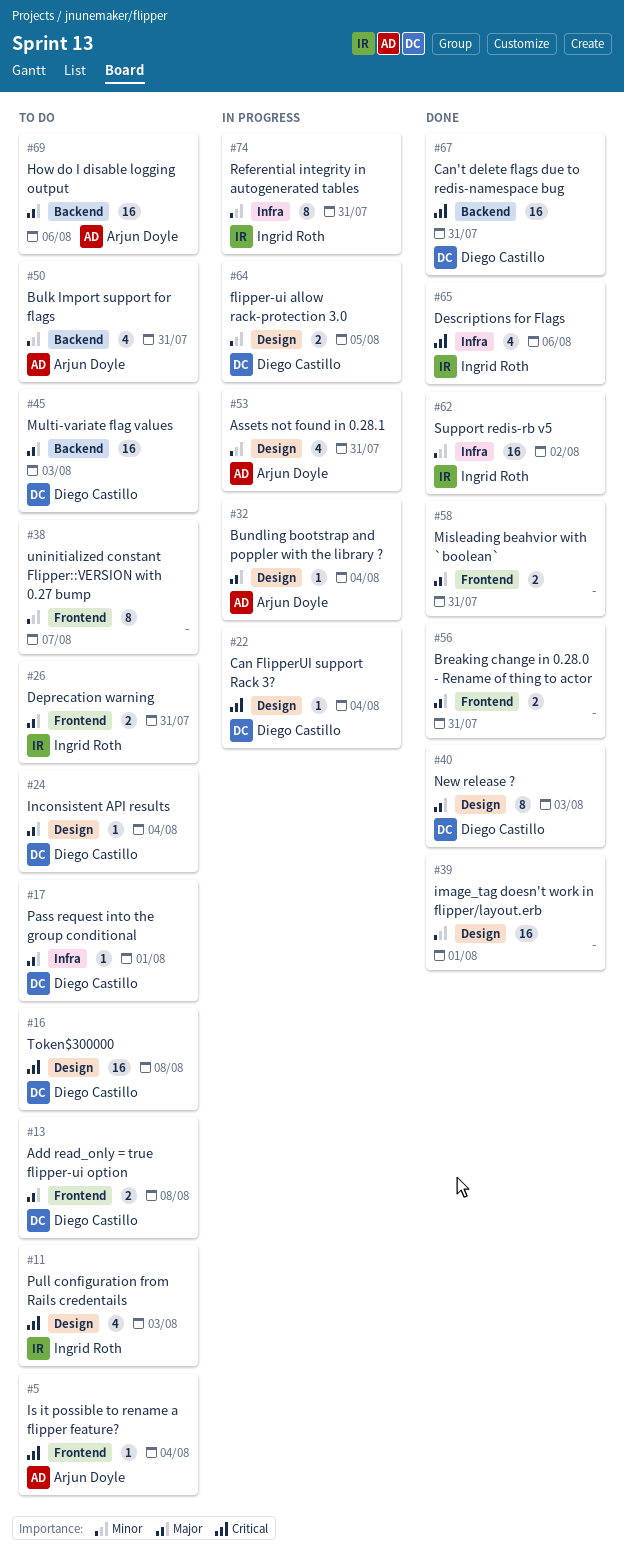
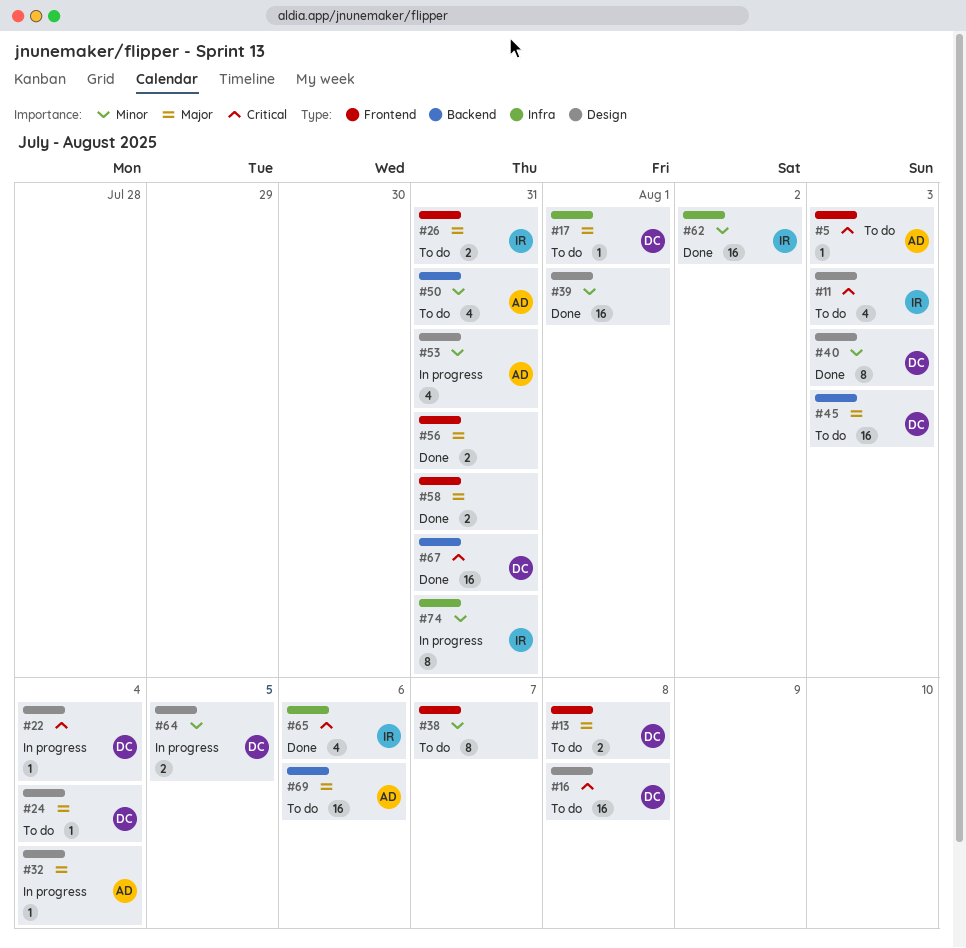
#5, due: Aug 4 -> Aug 3
#40, priority: Major -> Minor

